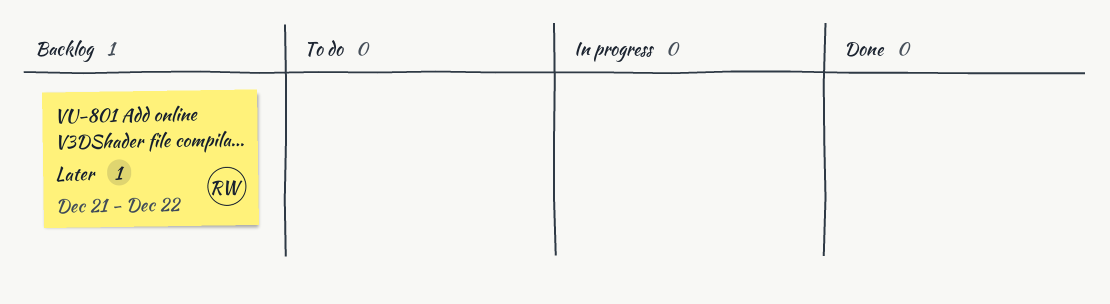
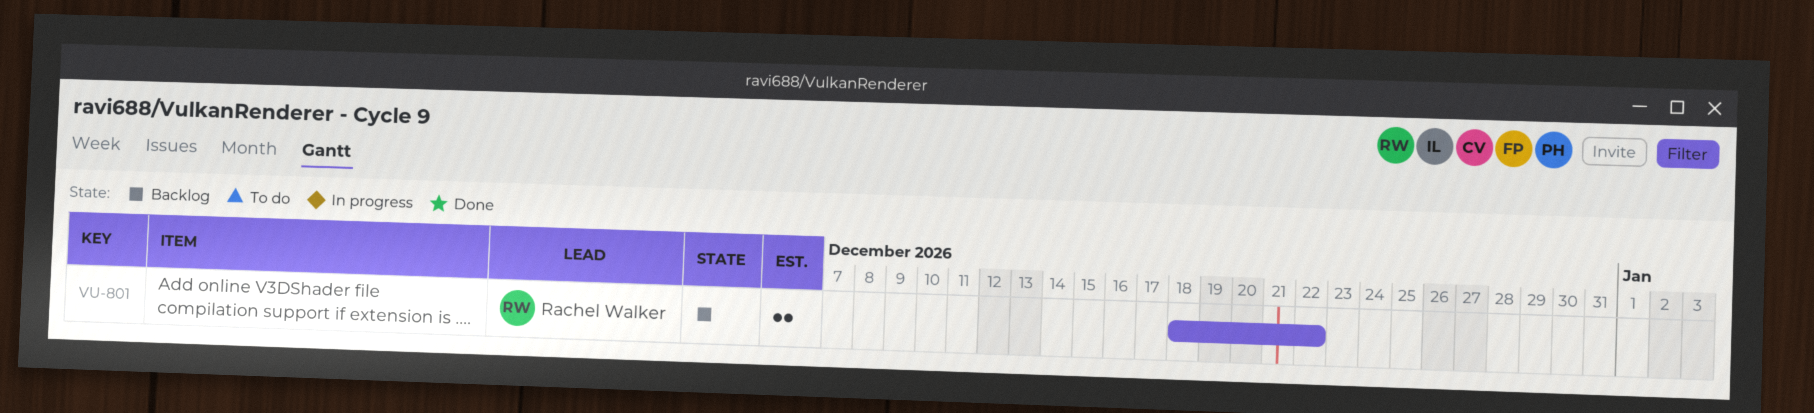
VU-801, estimate: 1 -> 2
VU-801, start: Dec 21 -> Dec 18

